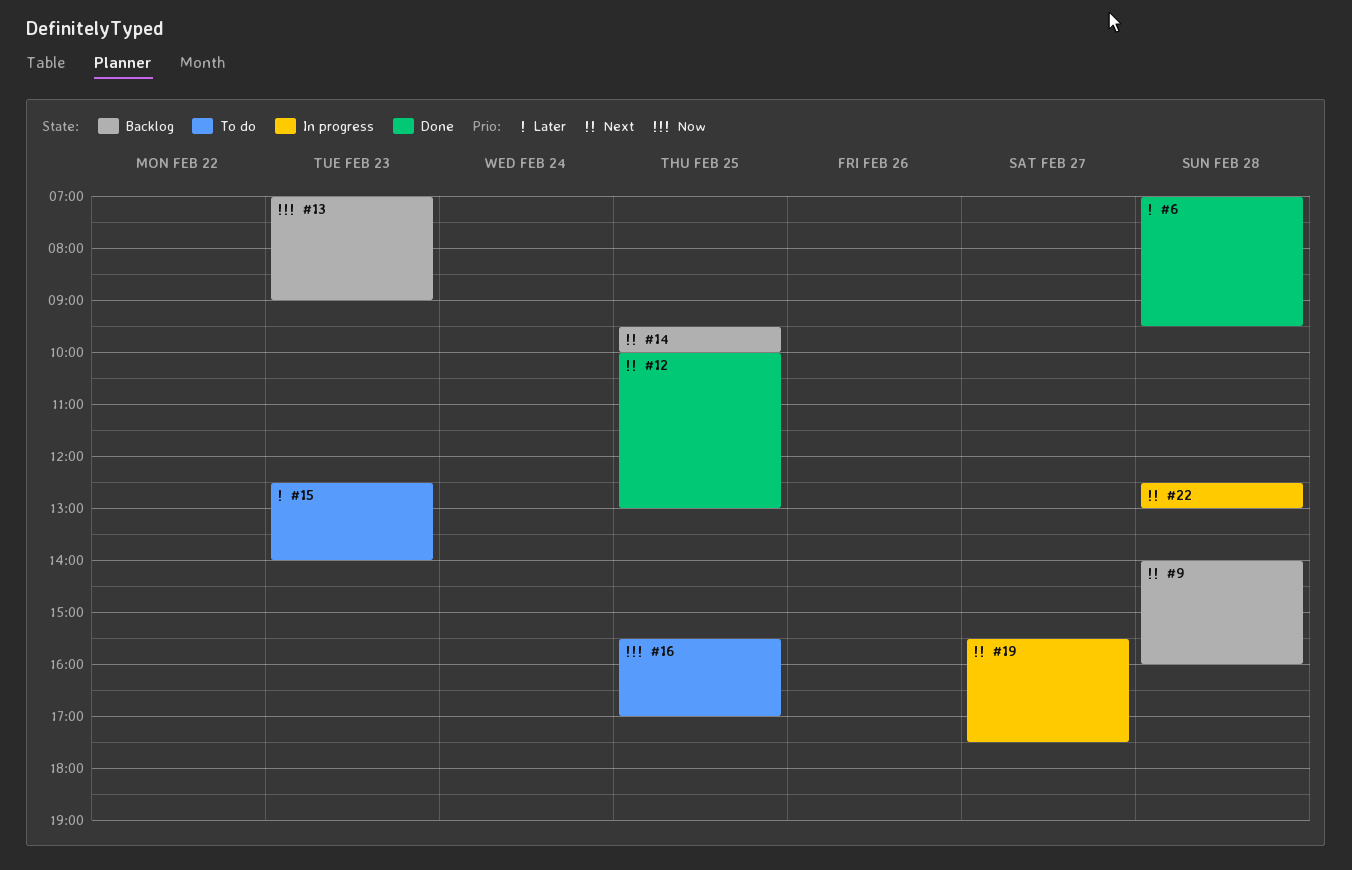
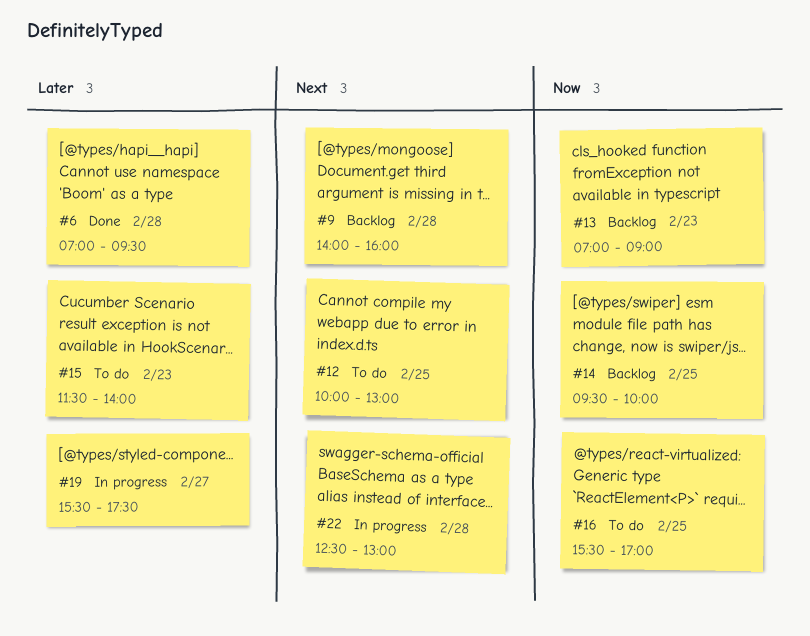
#12, status: Done -> To do
#14, priority: Next -> Now
#15, begins: 12:30 -> 11:30
#19, priority: Next -> Later

